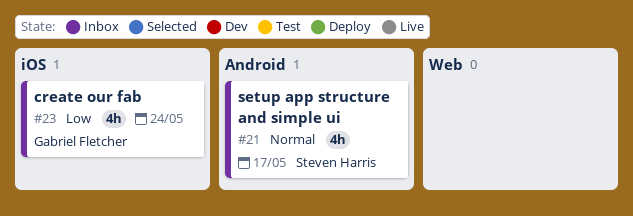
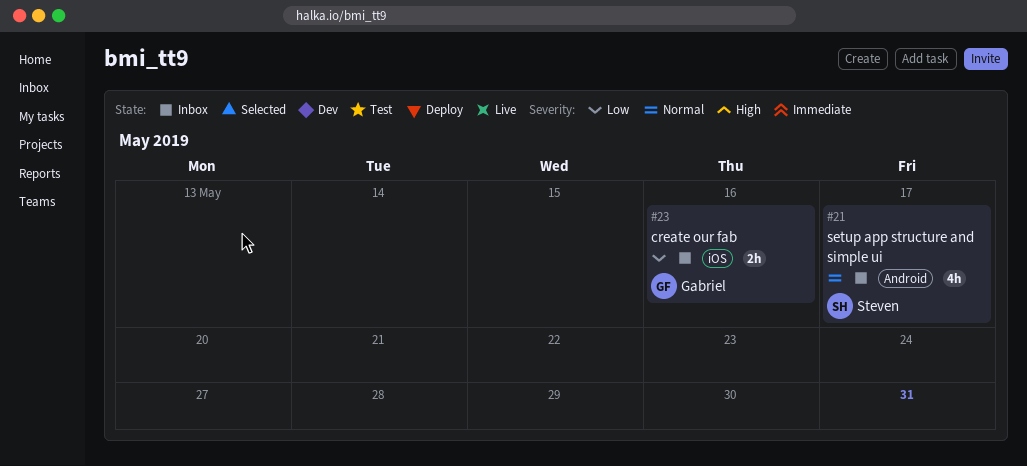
#23, estimate: 4h -> 2h
#23, due: May 24 -> May 16

